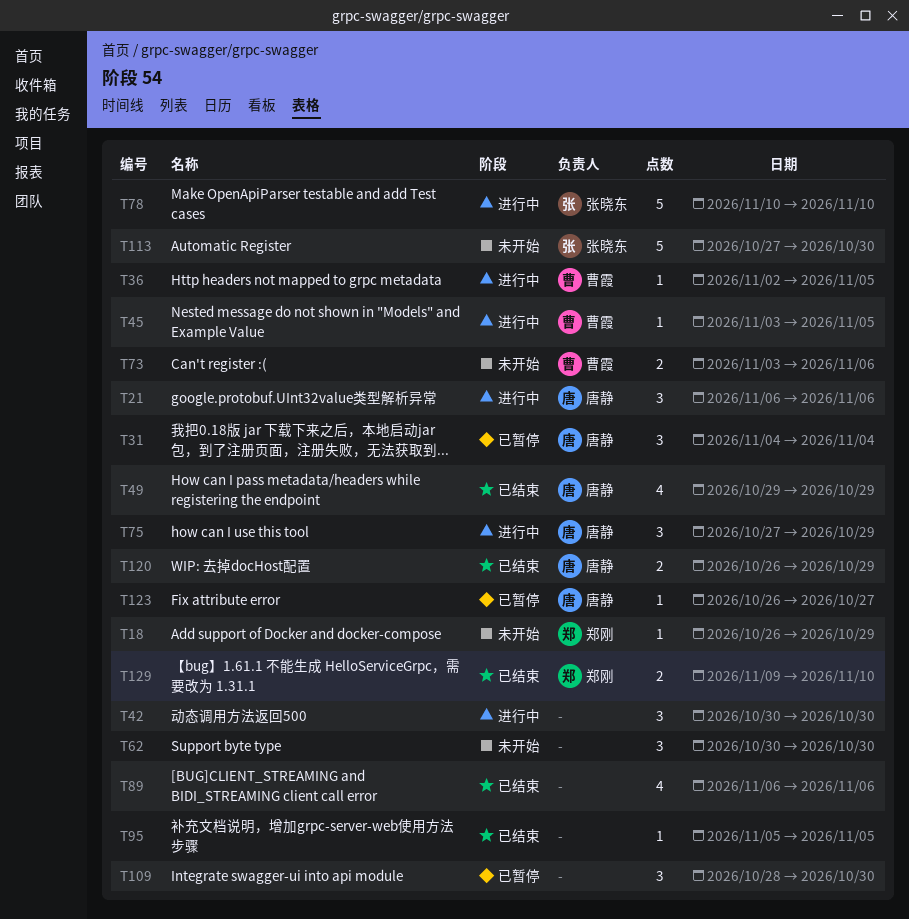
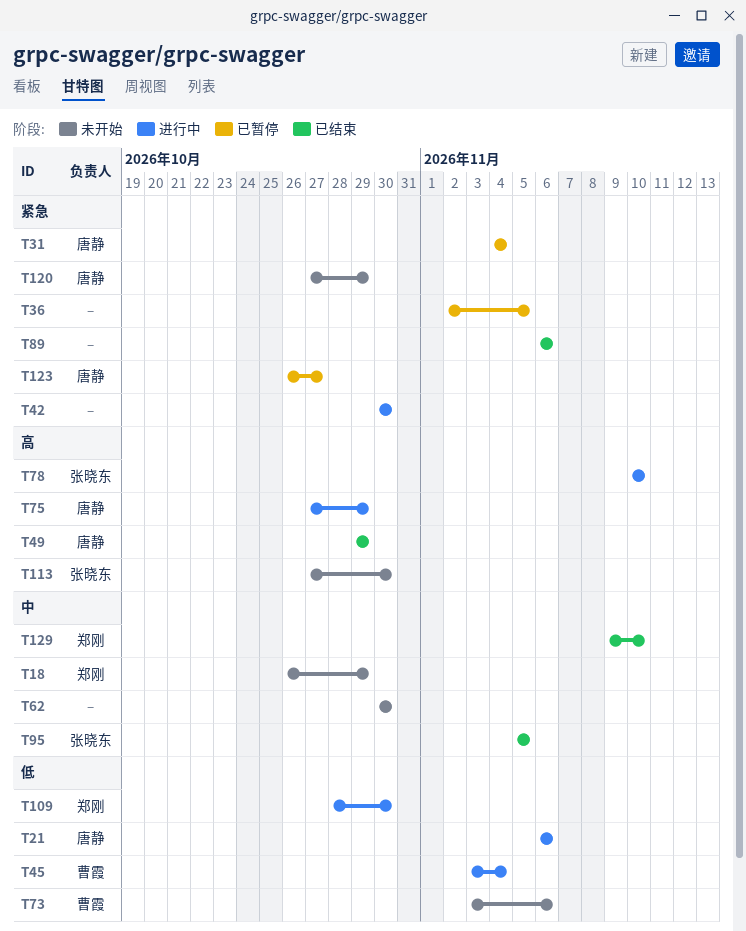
T36, status: 进行中 -> 已暂停
T36, owner: 曹霞 -> none
T45, due: Nov 5 -> Nov 4
T95, owner: none -> 张晓东
T109, status: 已暂停 -> 进行中
T109, owner: none -> 郑刚
T120, status: 已结束 -> 未开始
T120, start: Oct 26 -> Oct 27

